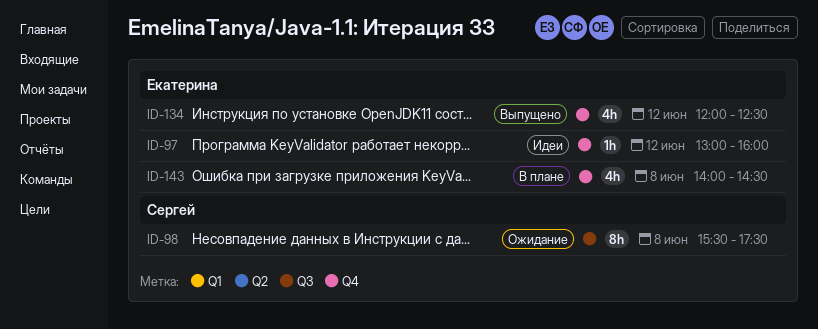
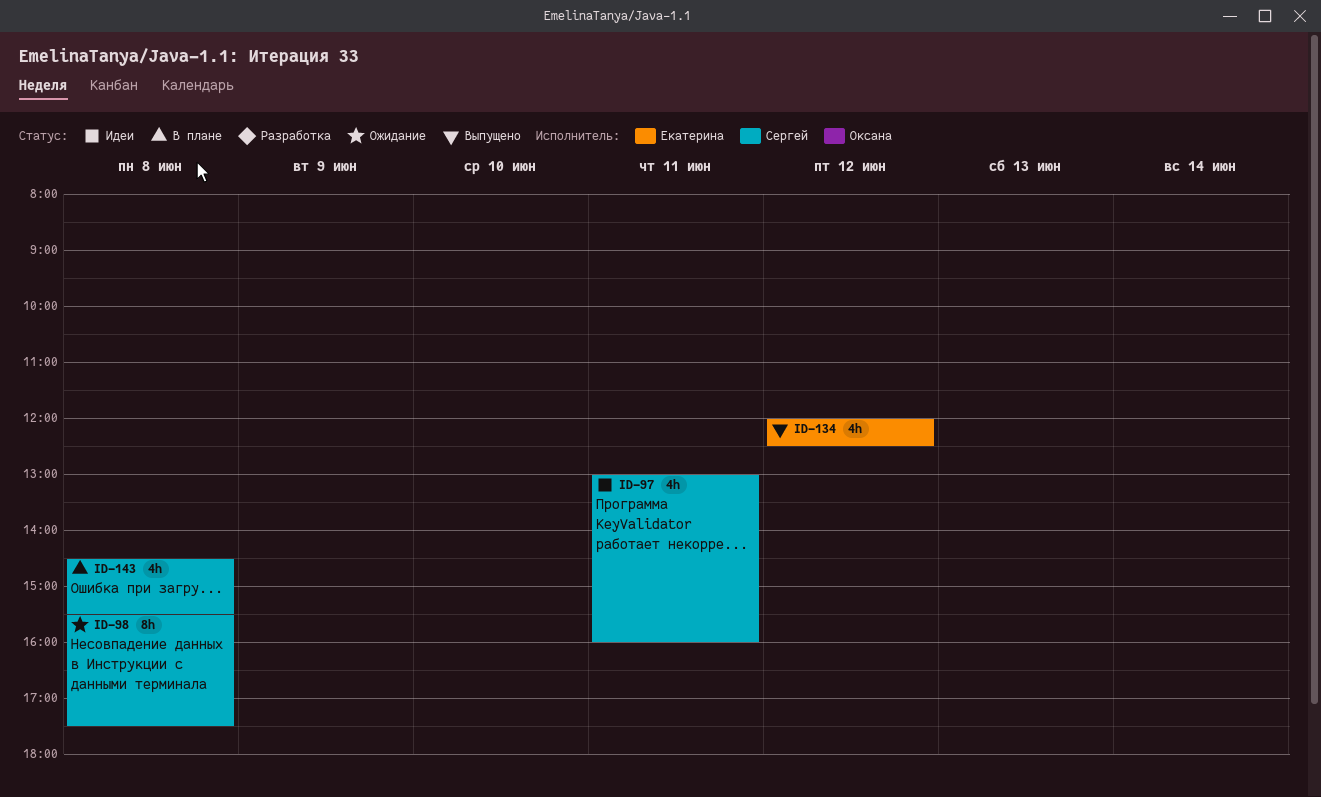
ID-97, owner: Екатерина -> Сергей
ID-97, estimate: 1h -> 4h
ID-97, day: Jun 12 -> Jun 11
ID-143, owner: Екатерина -> Сергей
ID-143, begins: 14:00 -> 14:30
ID-143, ends: 14:30 -> 15:30

